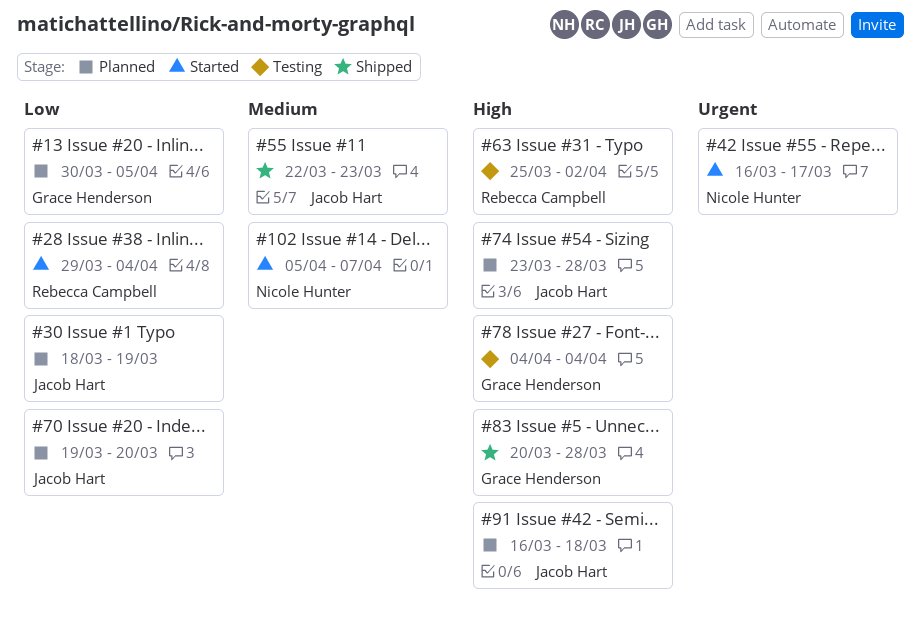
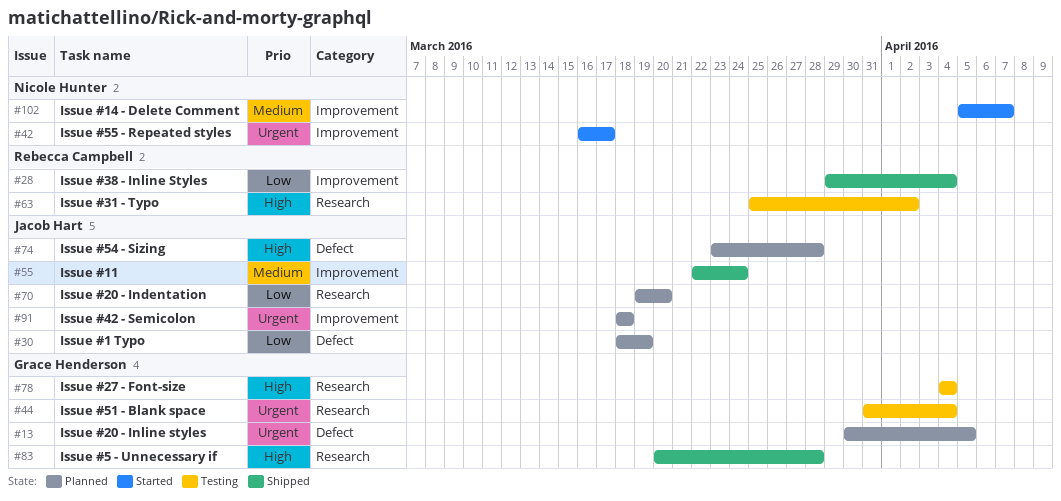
#13, priority: Low -> Urgent
#28, status: Started -> Shipped
#44: none -> present
#55, due: Mar 23 -> Mar 24
#91, priority: High -> Urgent
#91, start: Mar 16 -> Mar 18

